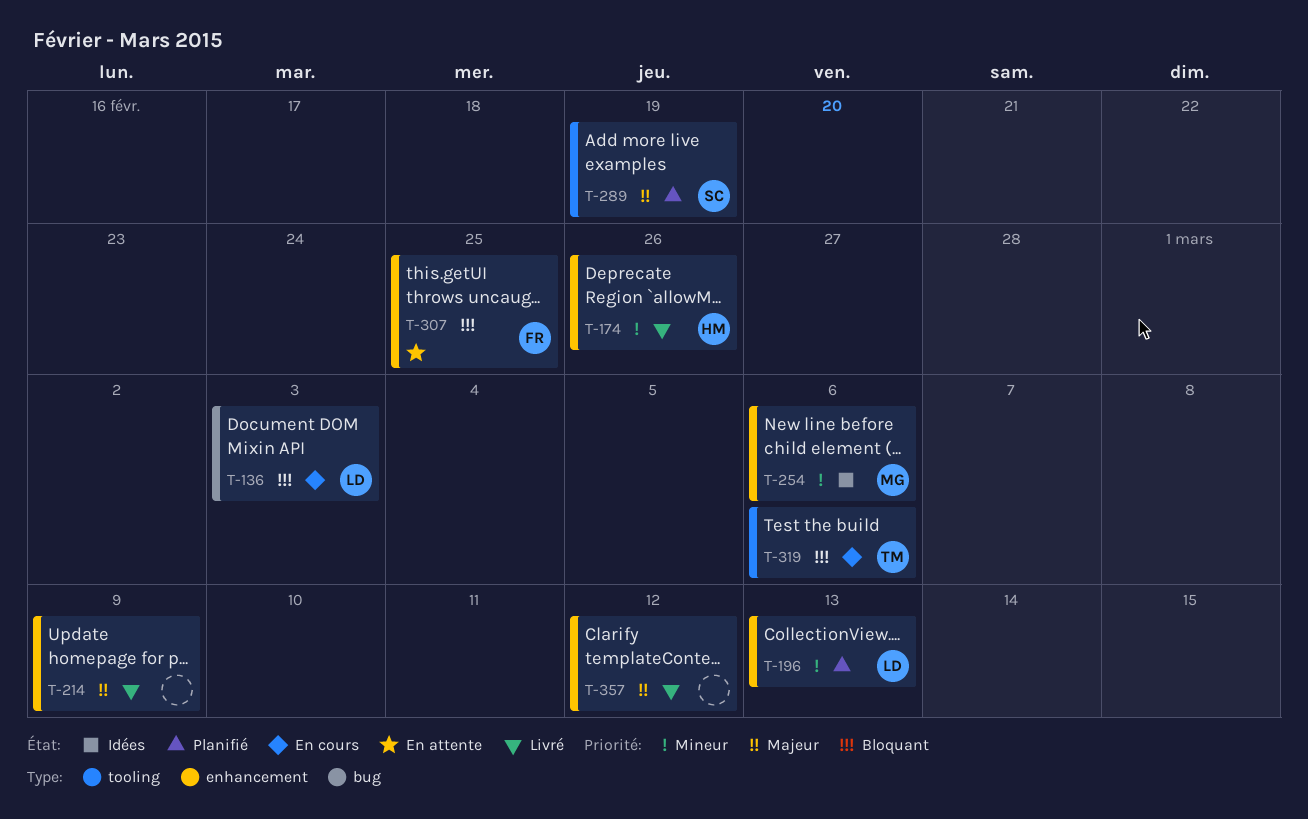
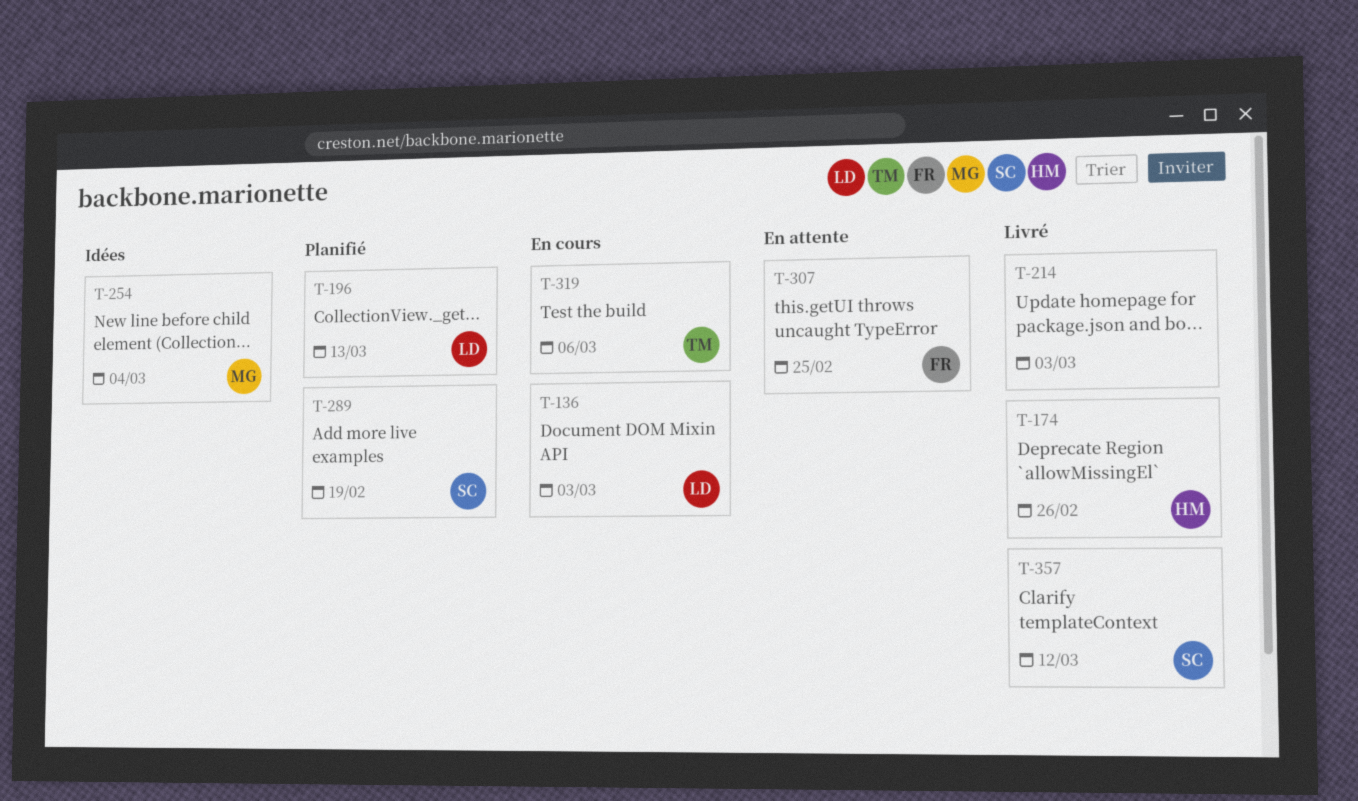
T-214, due: Mar 9 -> Mar 3
T-254, due: Mar 6 -> Mar 4
T-357, owner: none -> SC

